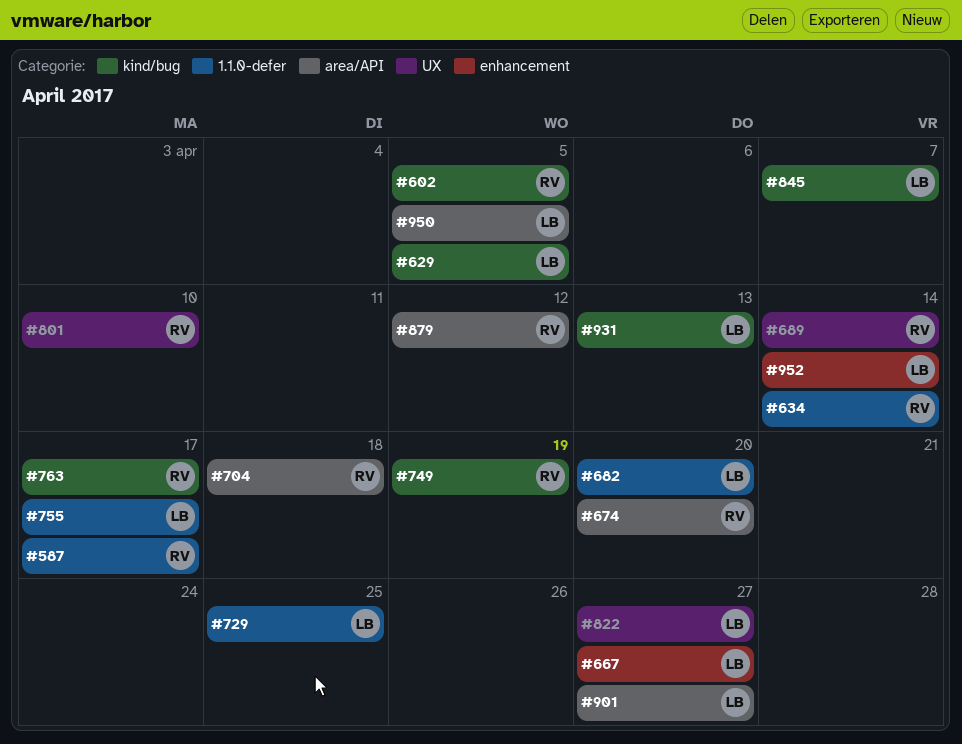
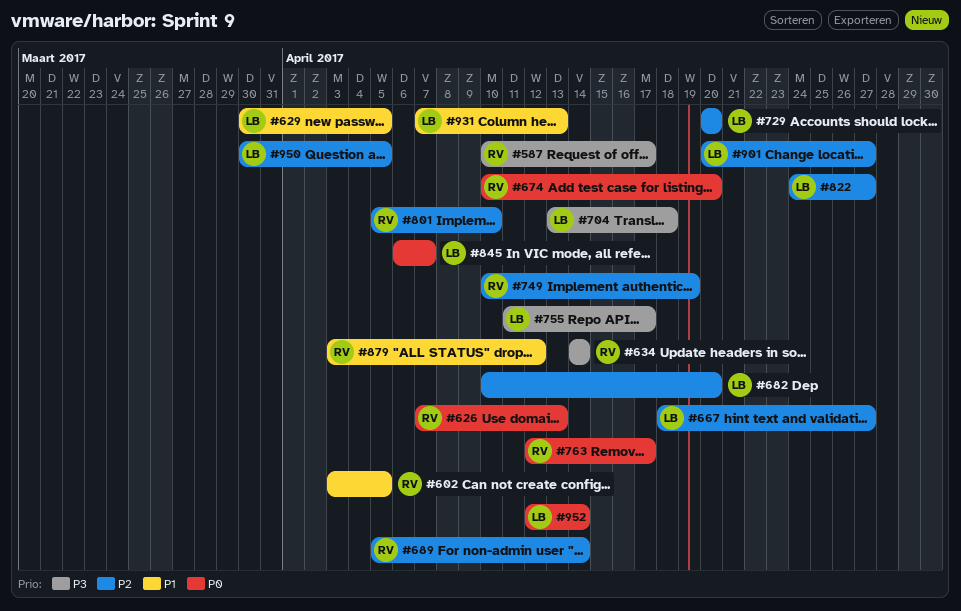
#626: none -> present
#704, owner: RV -> LB
#729, due: Apr 25 -> Apr 20

